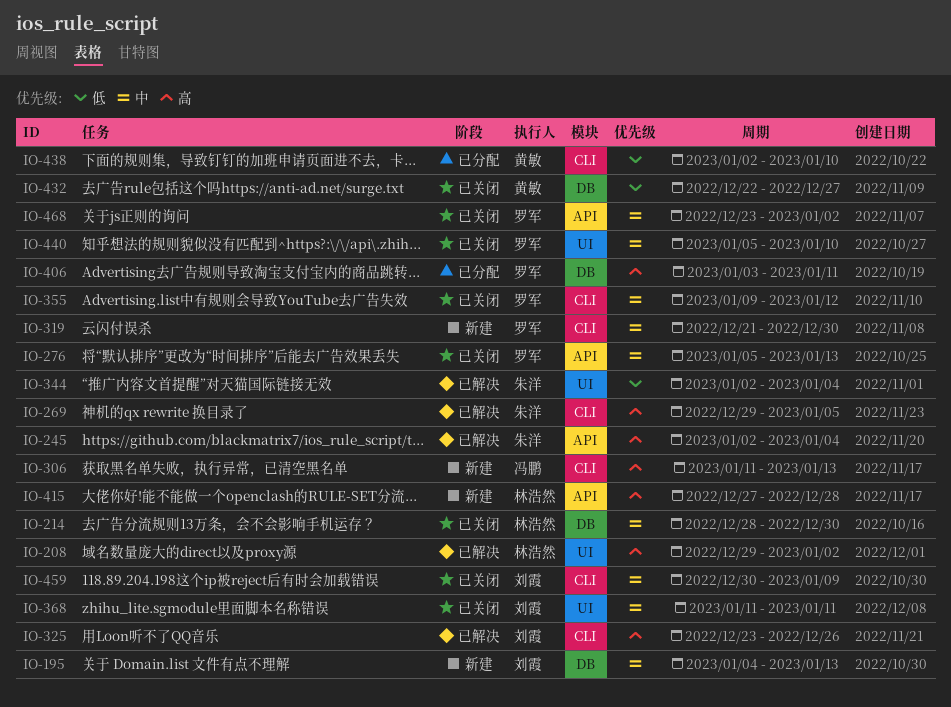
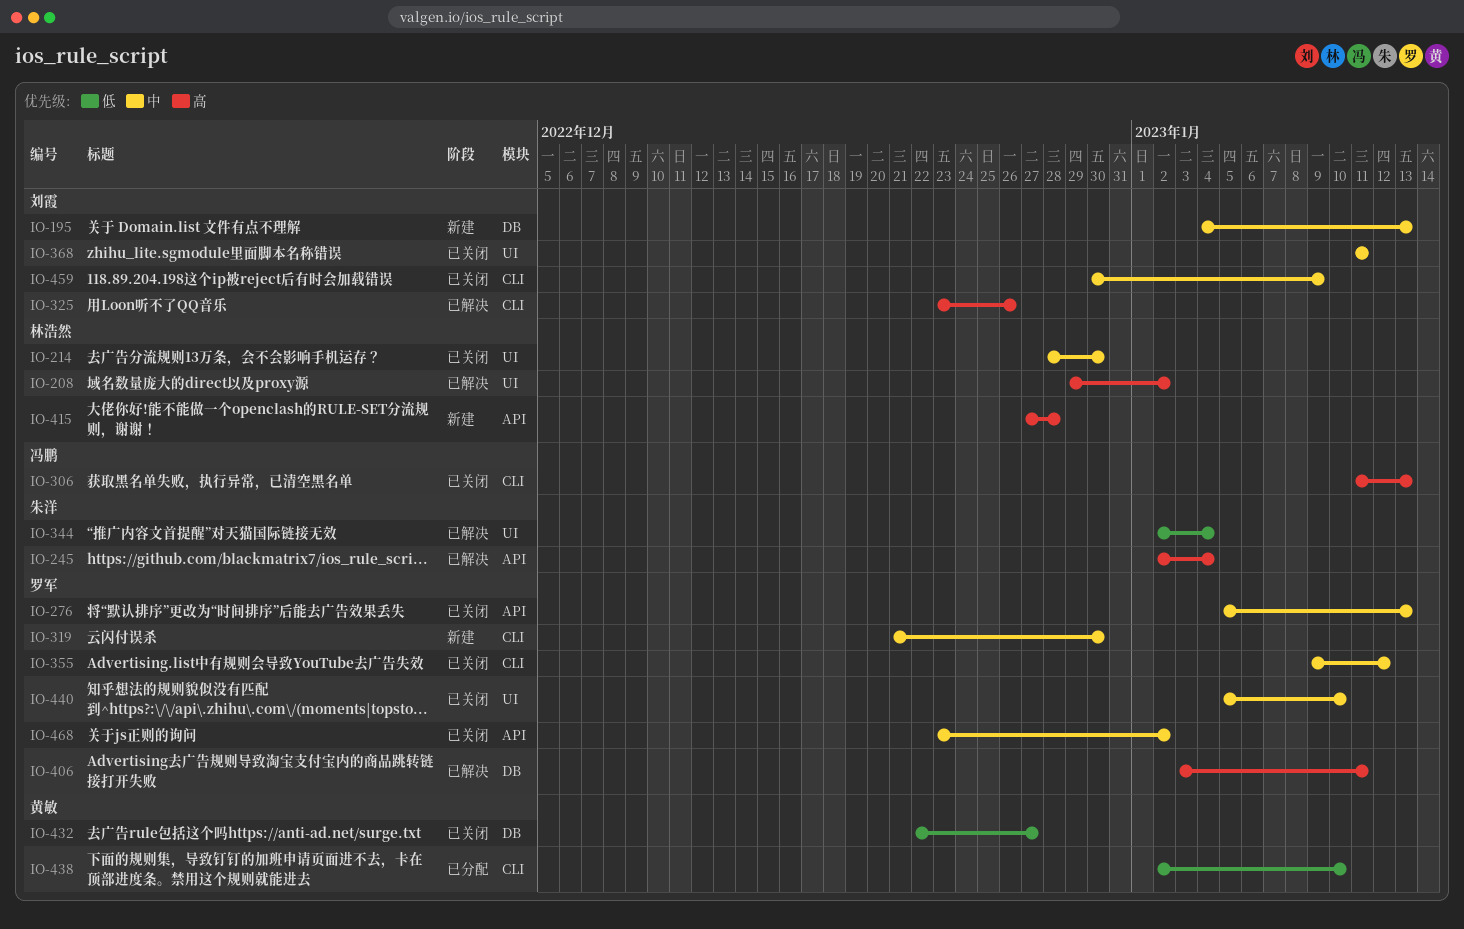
IO-214, label: DB -> UI
IO-269: present -> none
IO-306, status: 新建 -> 已关闭
IO-406, status: 已分配 -> 已解决

